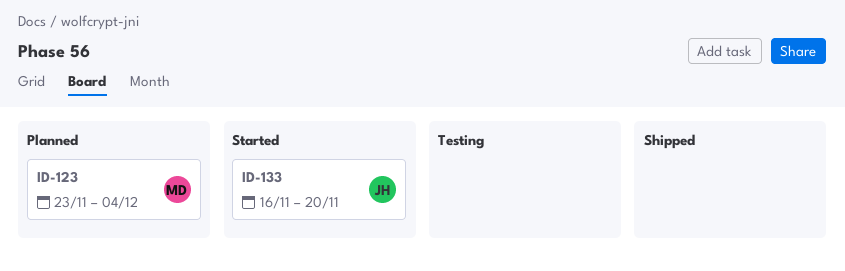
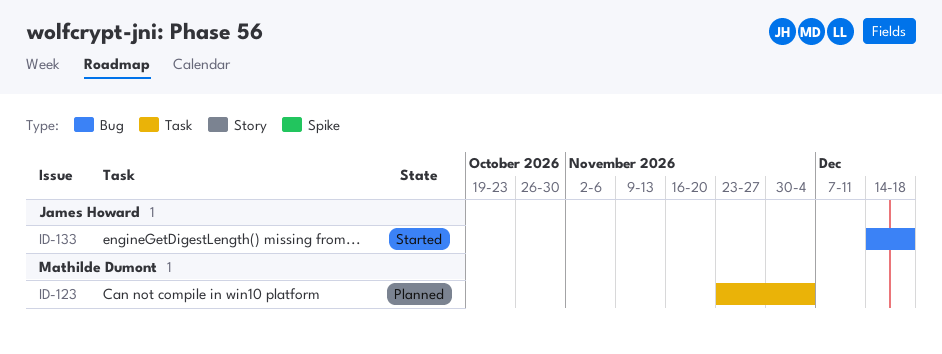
ID-133, start: Nov 16 -> Dec 14
ID-133, due: Nov 20 -> Dec 18

